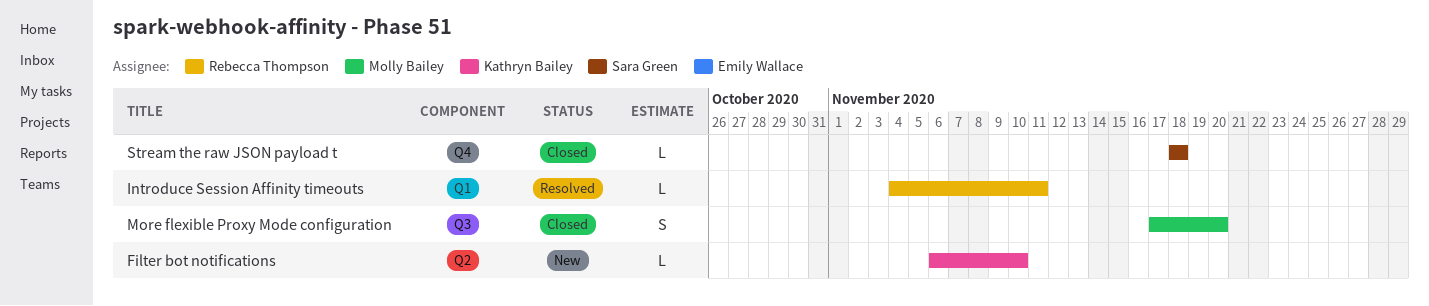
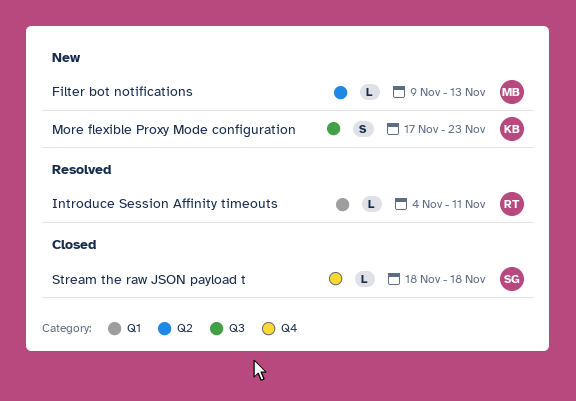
Filter bot notifications, owner: Kathryn Bailey -> Molly Bailey
Filter bot notifications, start: Nov 6 -> Nov 9
Filter bot notifications, due: Nov 10 -> Nov 13
More flexible Proxy Mode configuration, status: Closed -> New
More flexible Proxy Mode configuration, owner: Molly Bailey -> Kathryn Bailey
More flexible Proxy Mode configuration, due: Nov 20 -> Nov 23

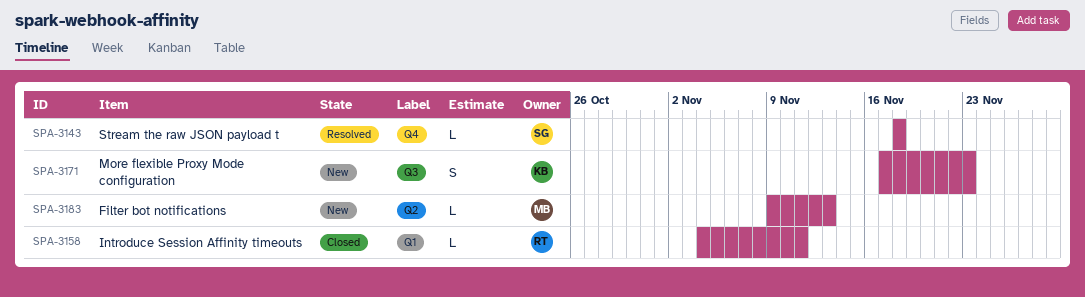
Introduce Session Affinity timeouts, status: Resolved -> Closed
Stream the raw JSON payload t, status: Closed -> Resolved

